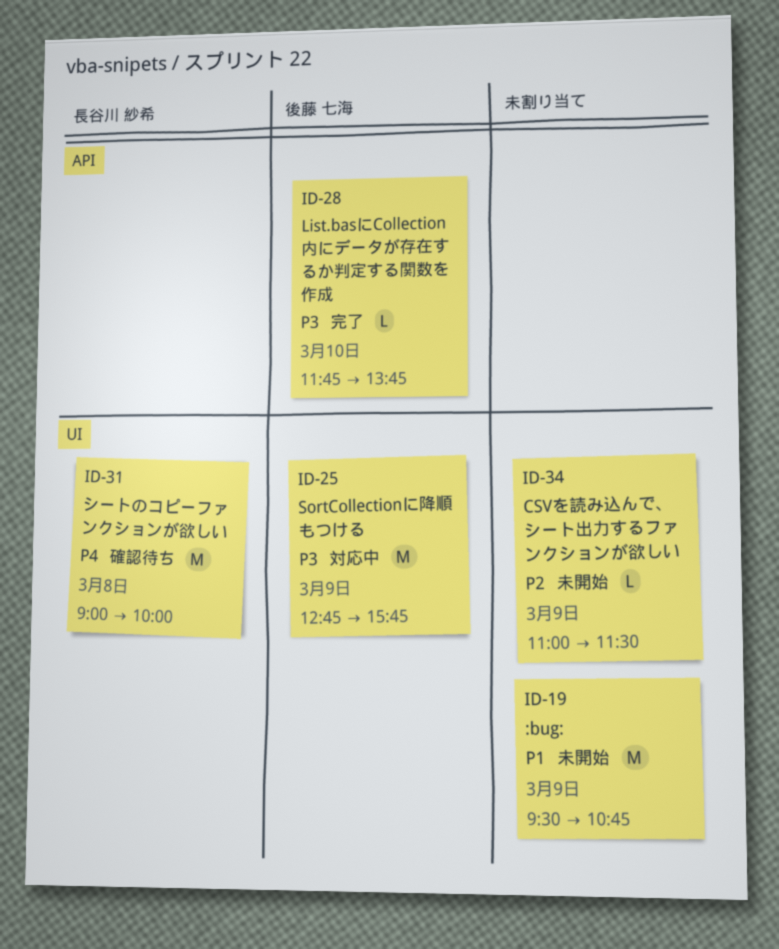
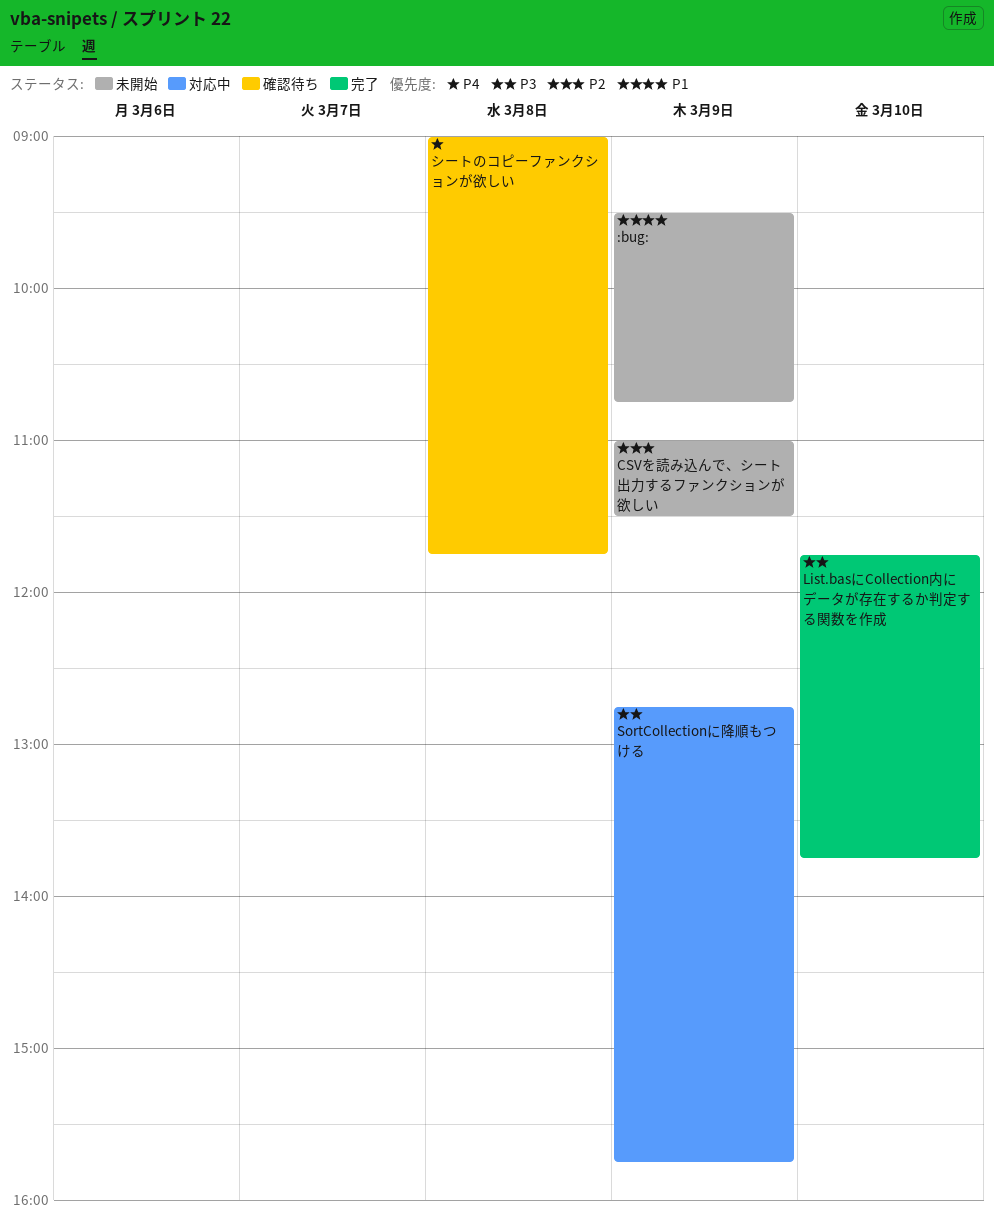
シートのコピーファンクションが欲しい, ends: 10:00 -> 11:45

